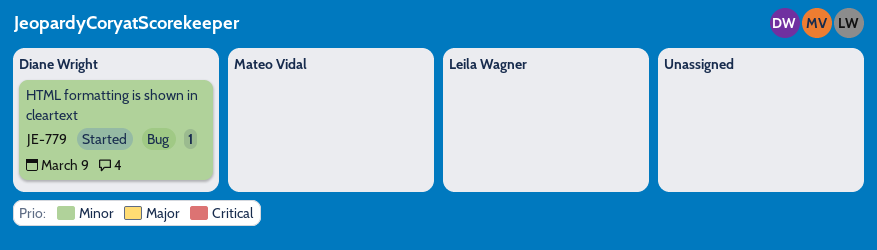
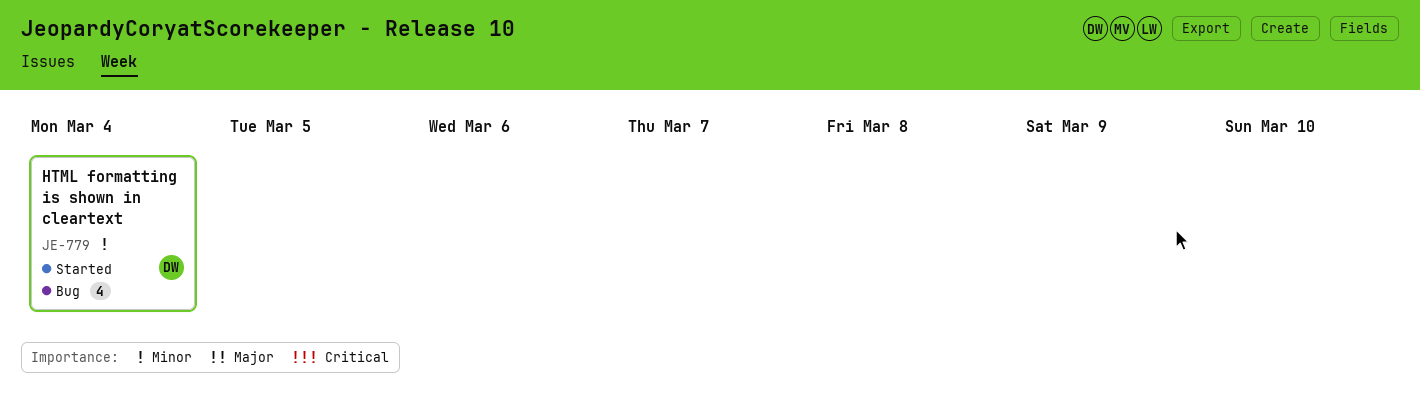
JE-779, estimate: 1 -> 4
JE-779, due: Mar 9 -> Mar 4

